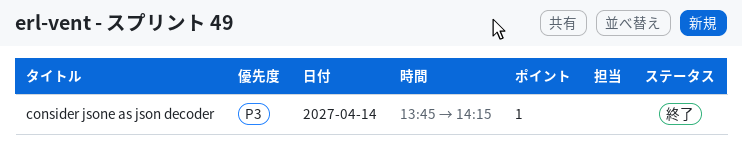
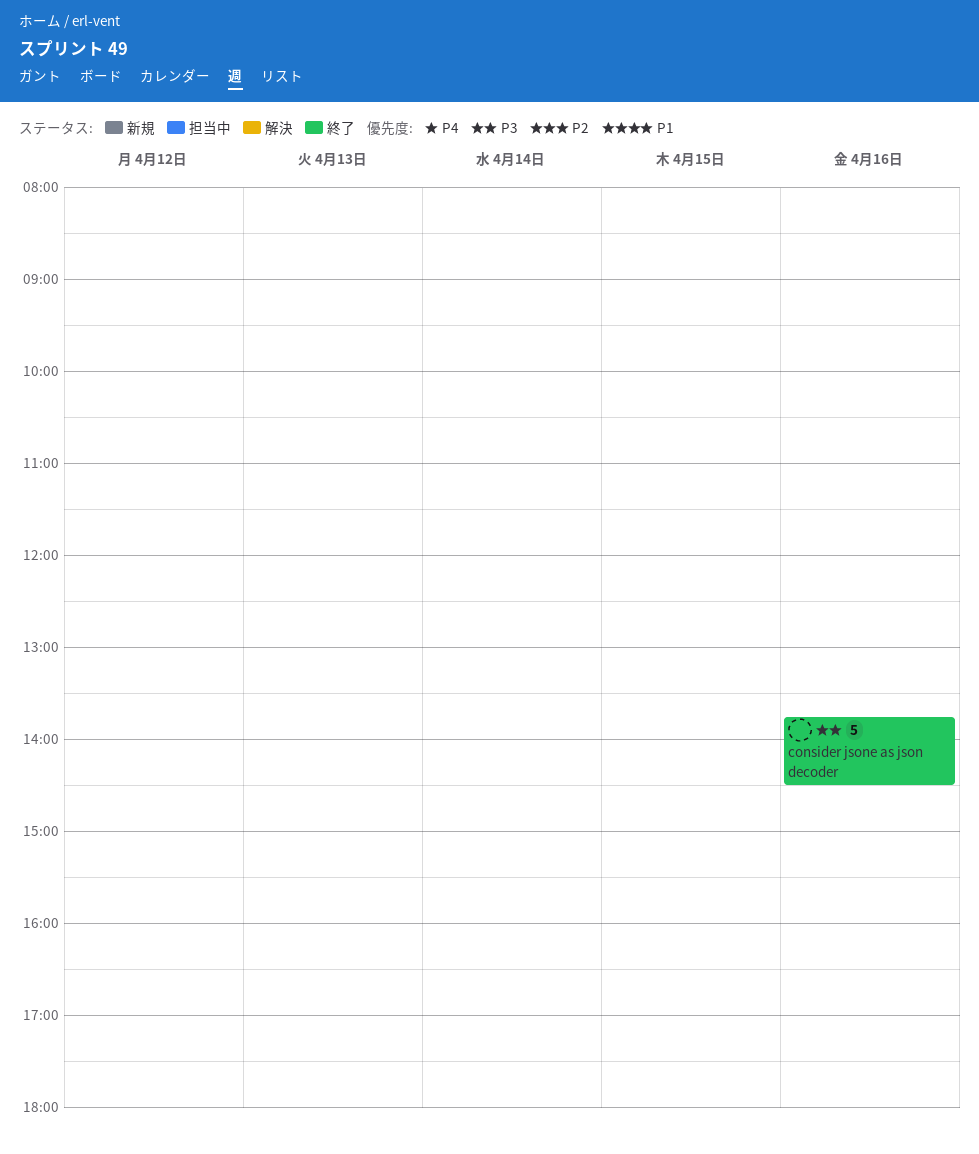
consider jsone as json decoder, estimate: 1 -> 5
consider jsone as json decoder, day: Apr 14 -> Apr 16
consider jsone as json decoder, ends: 14:15 -> 14:30

